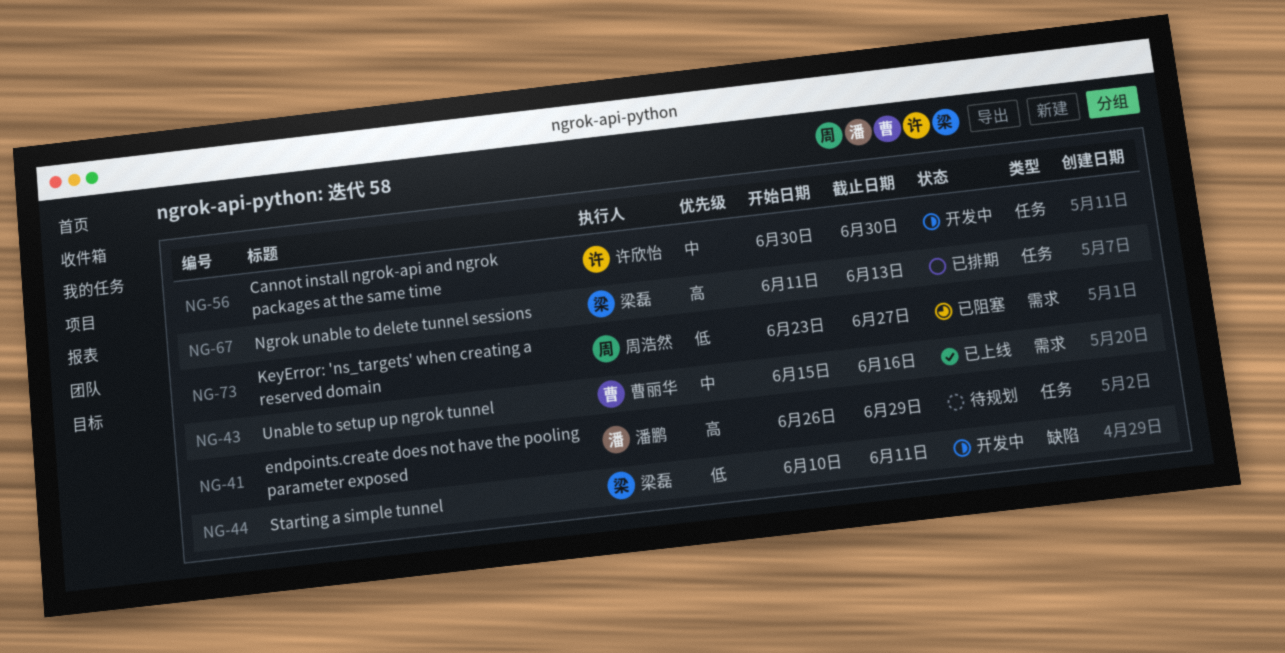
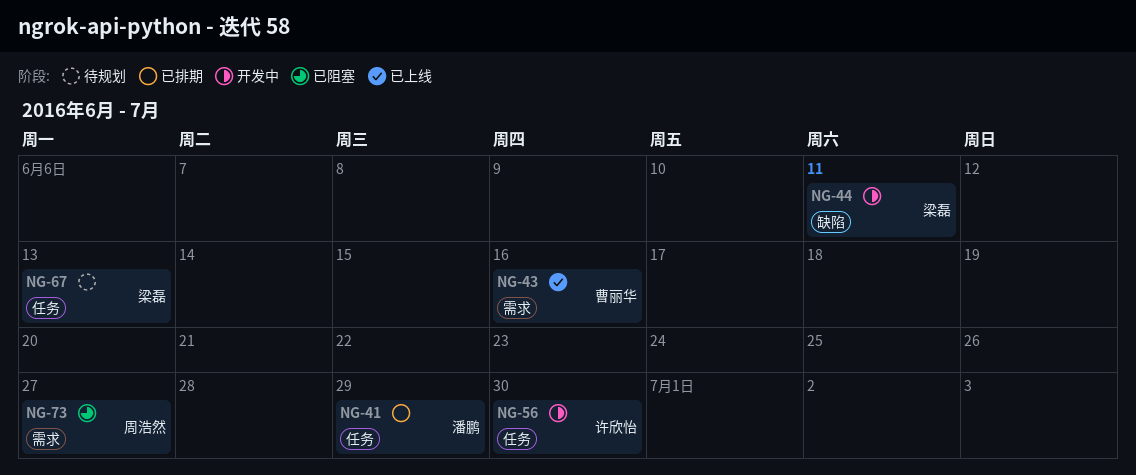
NG-41, status: 待规划 -> 已排期
NG-67, status: 已排期 -> 待规划

